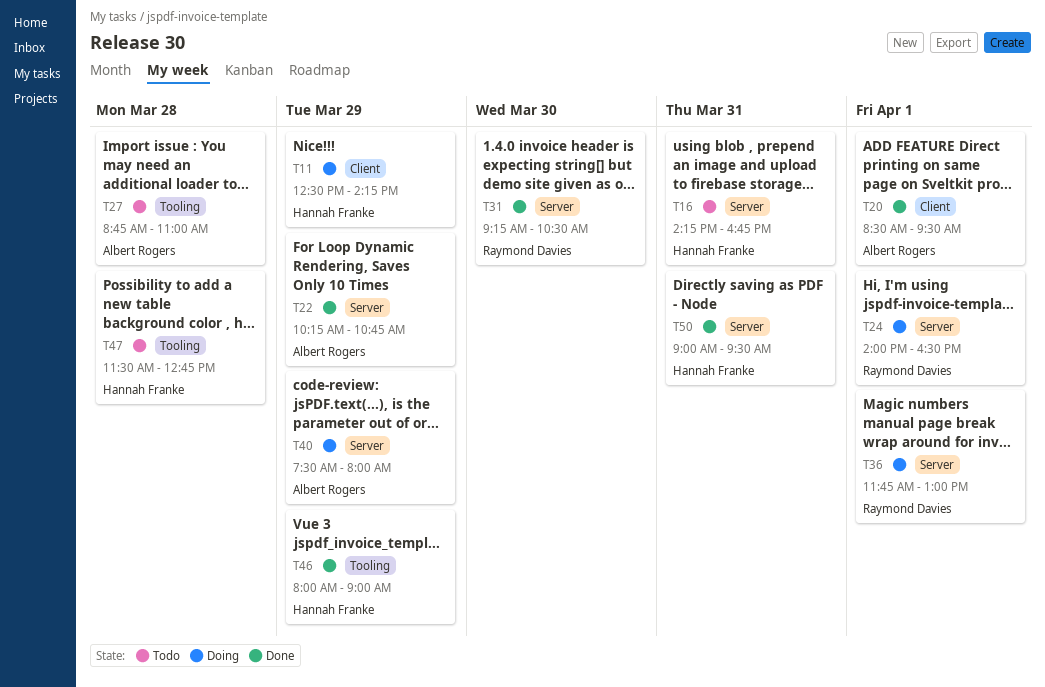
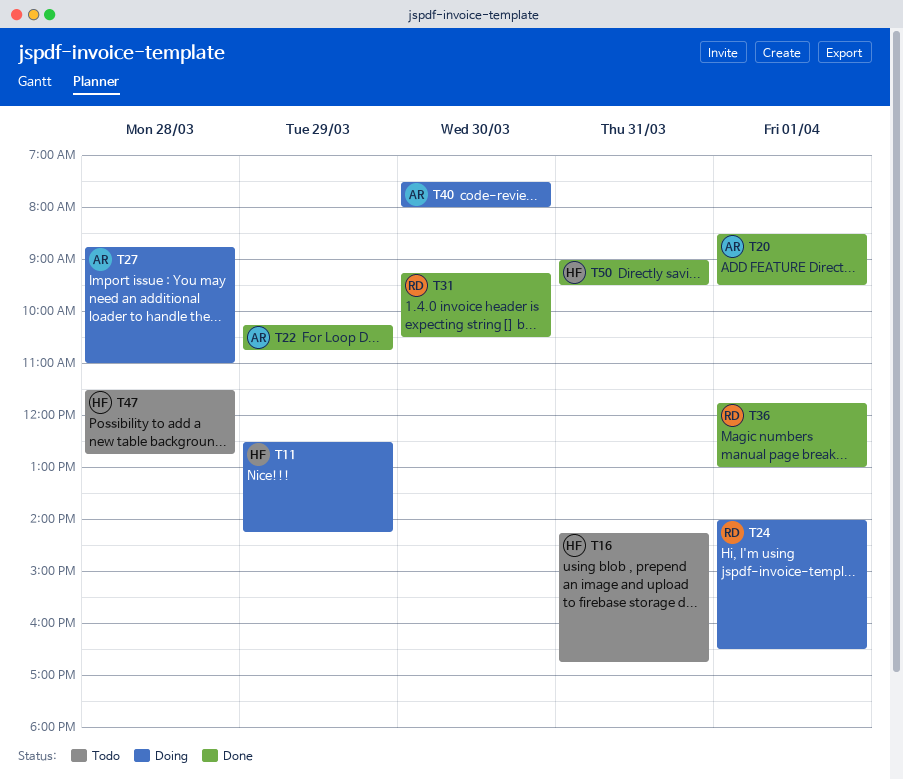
T27, status: Todo -> Doing
T36, status: Doing -> Done
T40, day: Mar 29 -> Mar 30
T46: present -> none

